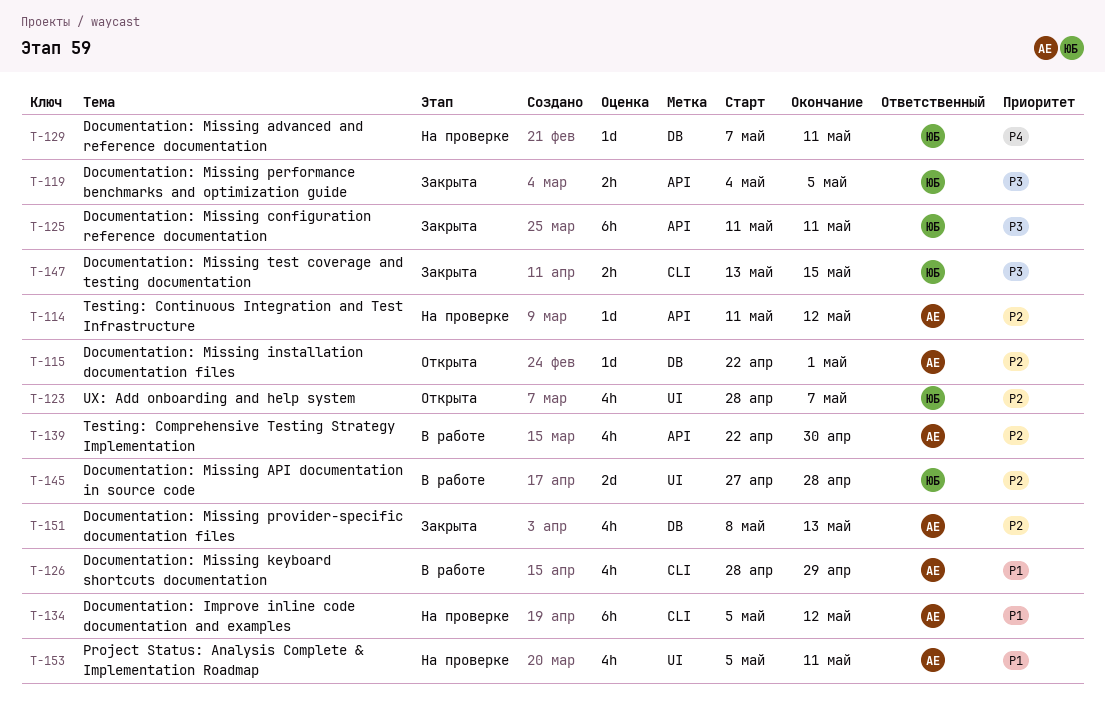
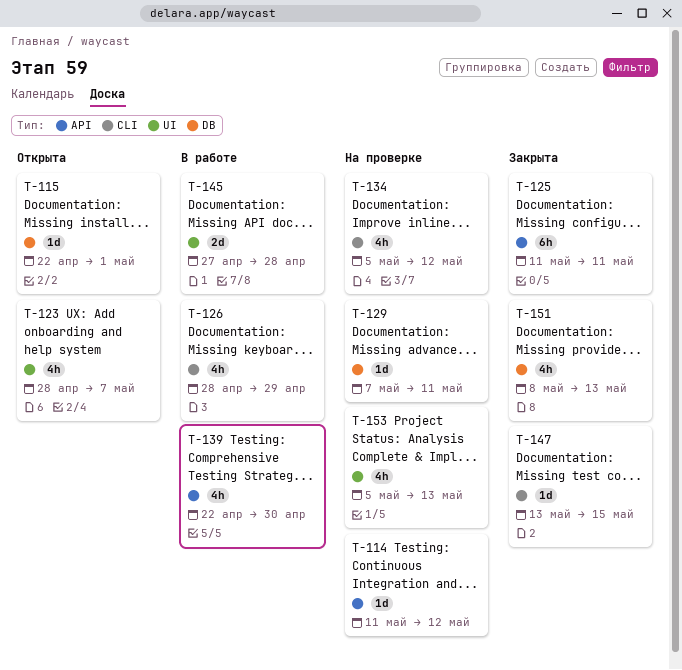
T-119: present -> none
T-134, estimate: 6h -> 4h
T-147, estimate: 2h -> 1d
T-153, due: May 11 -> May 13

